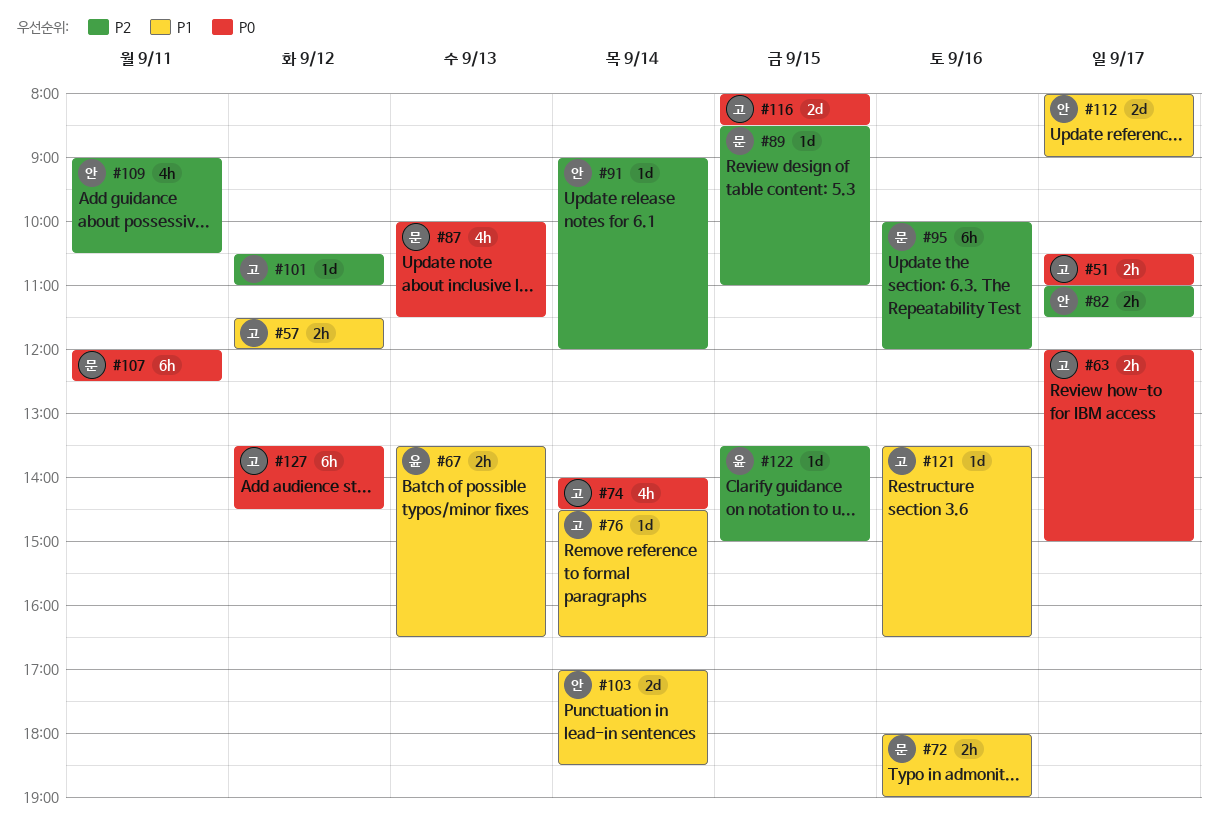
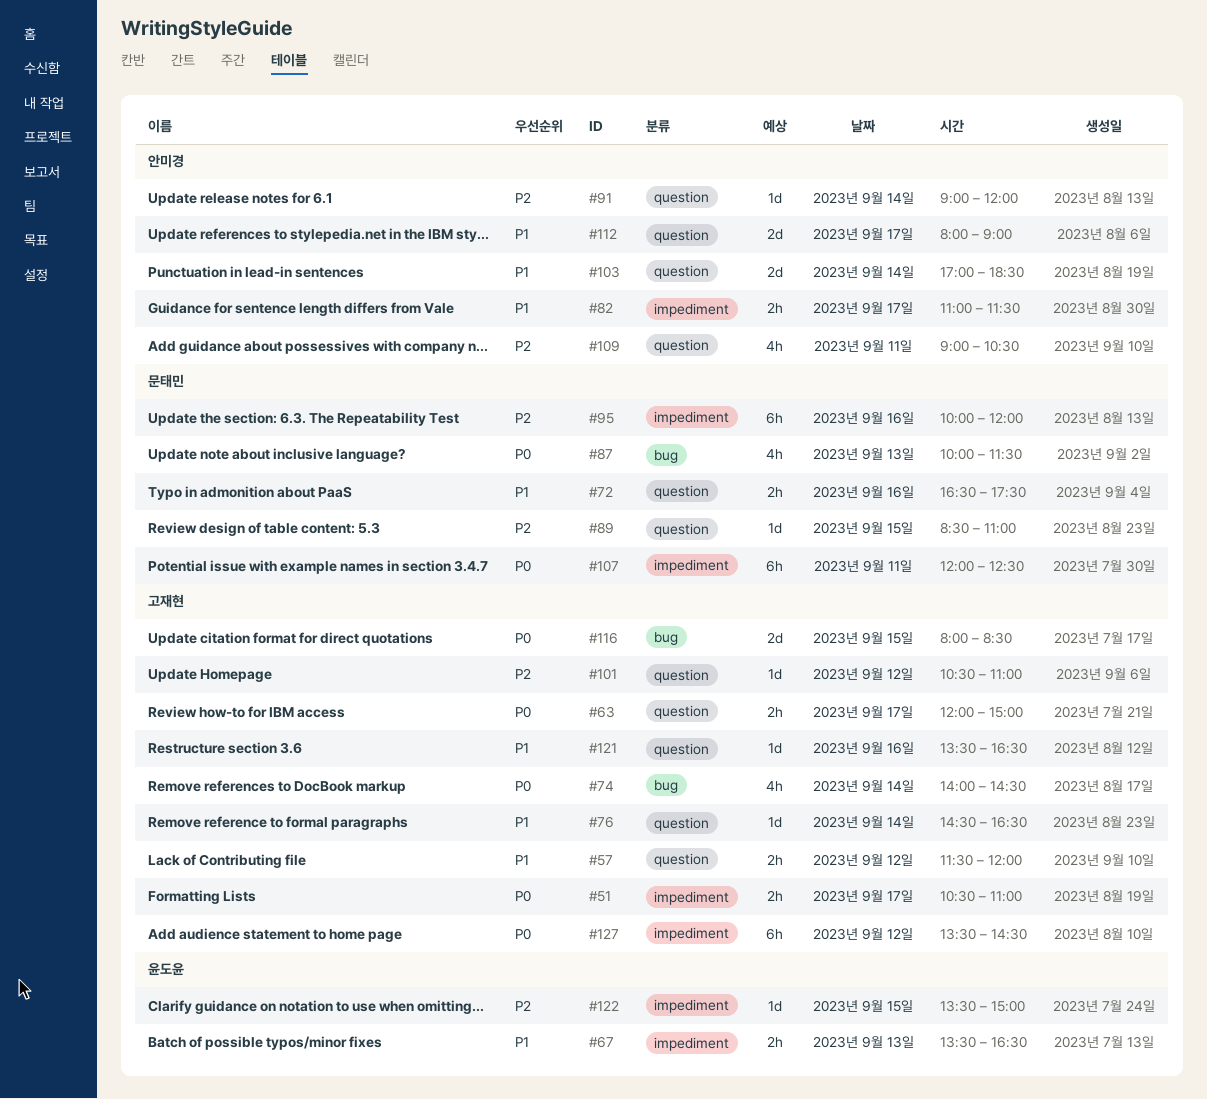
#72, begins: 18:00 -> 16:30
#72, ends: 19:00 -> 17:30
#82, priority: P2 -> P1

